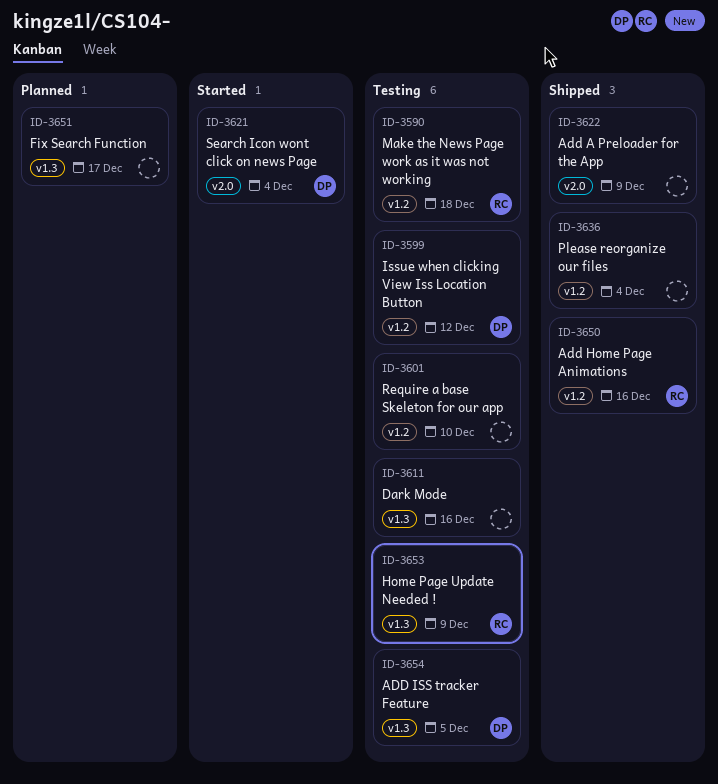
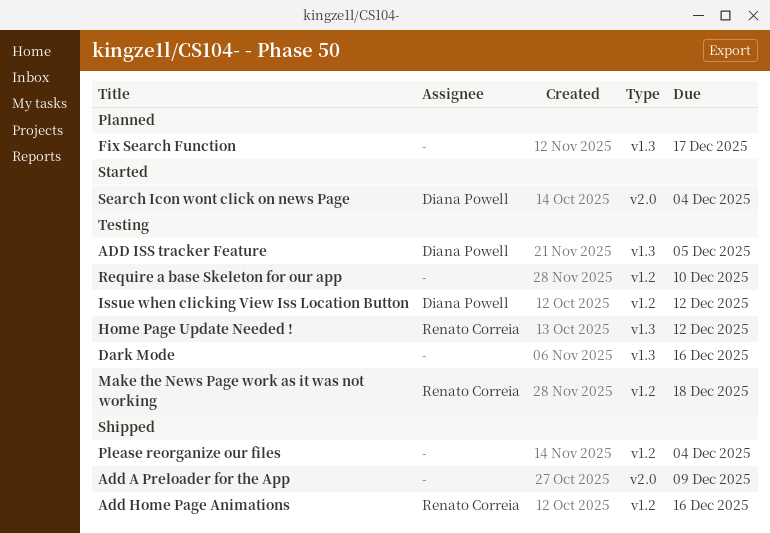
Home Page Update Needed !, due: Dec 9 -> Dec 12

